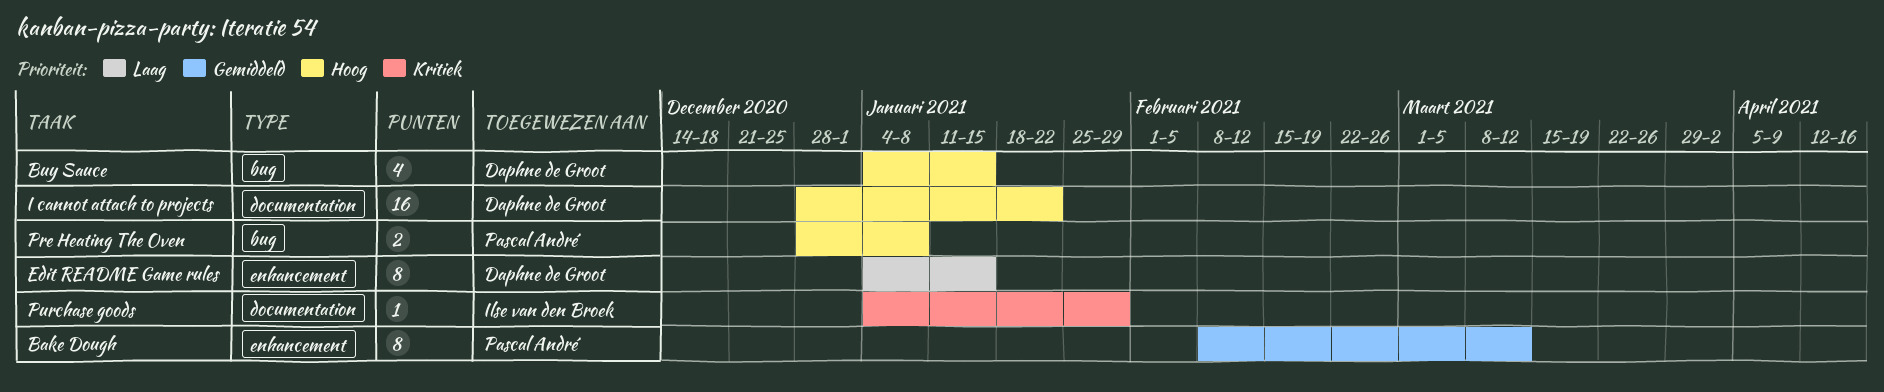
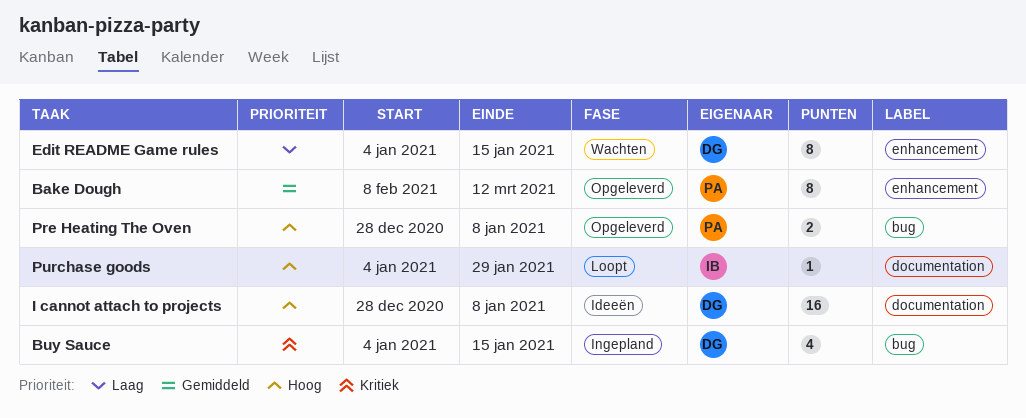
Buy Sauce, priority: Hoog -> Kritiek
I cannot attach to projects, due: Jan 22 -> Jan 8
Purchase goods, priority: Kritiek -> Hoog

